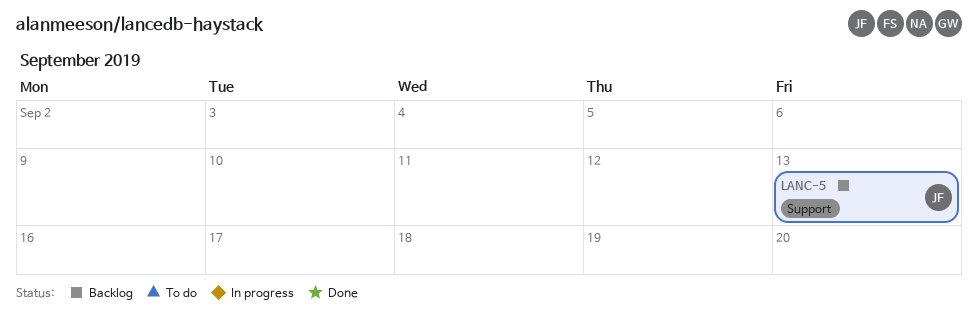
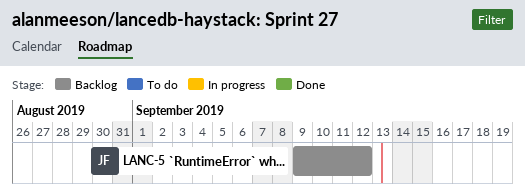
LANC-5, due: Sep 13 -> Sep 12

